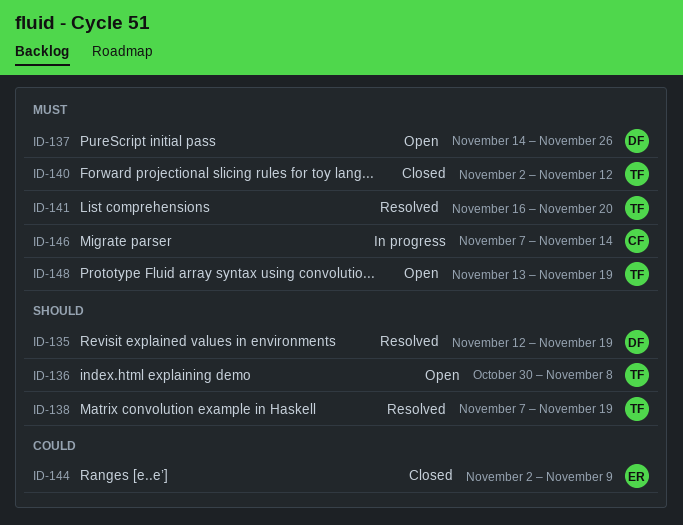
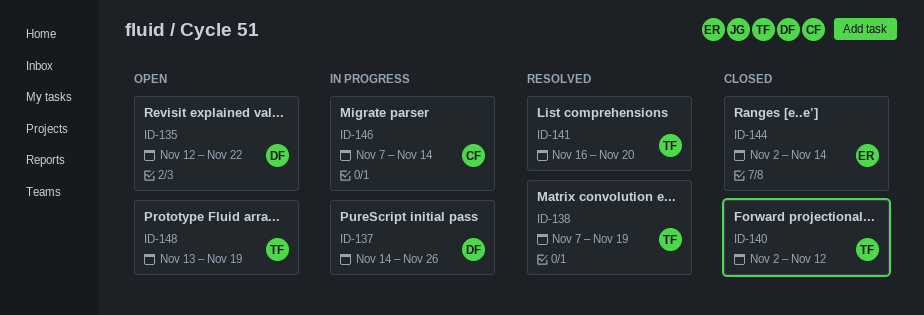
ID-135, status: Resolved -> Open
ID-135, due: Nov 19 -> Nov 22
ID-136: present -> none
ID-137, status: Open -> In progress
ID-144, due: Nov 9 -> Nov 14

